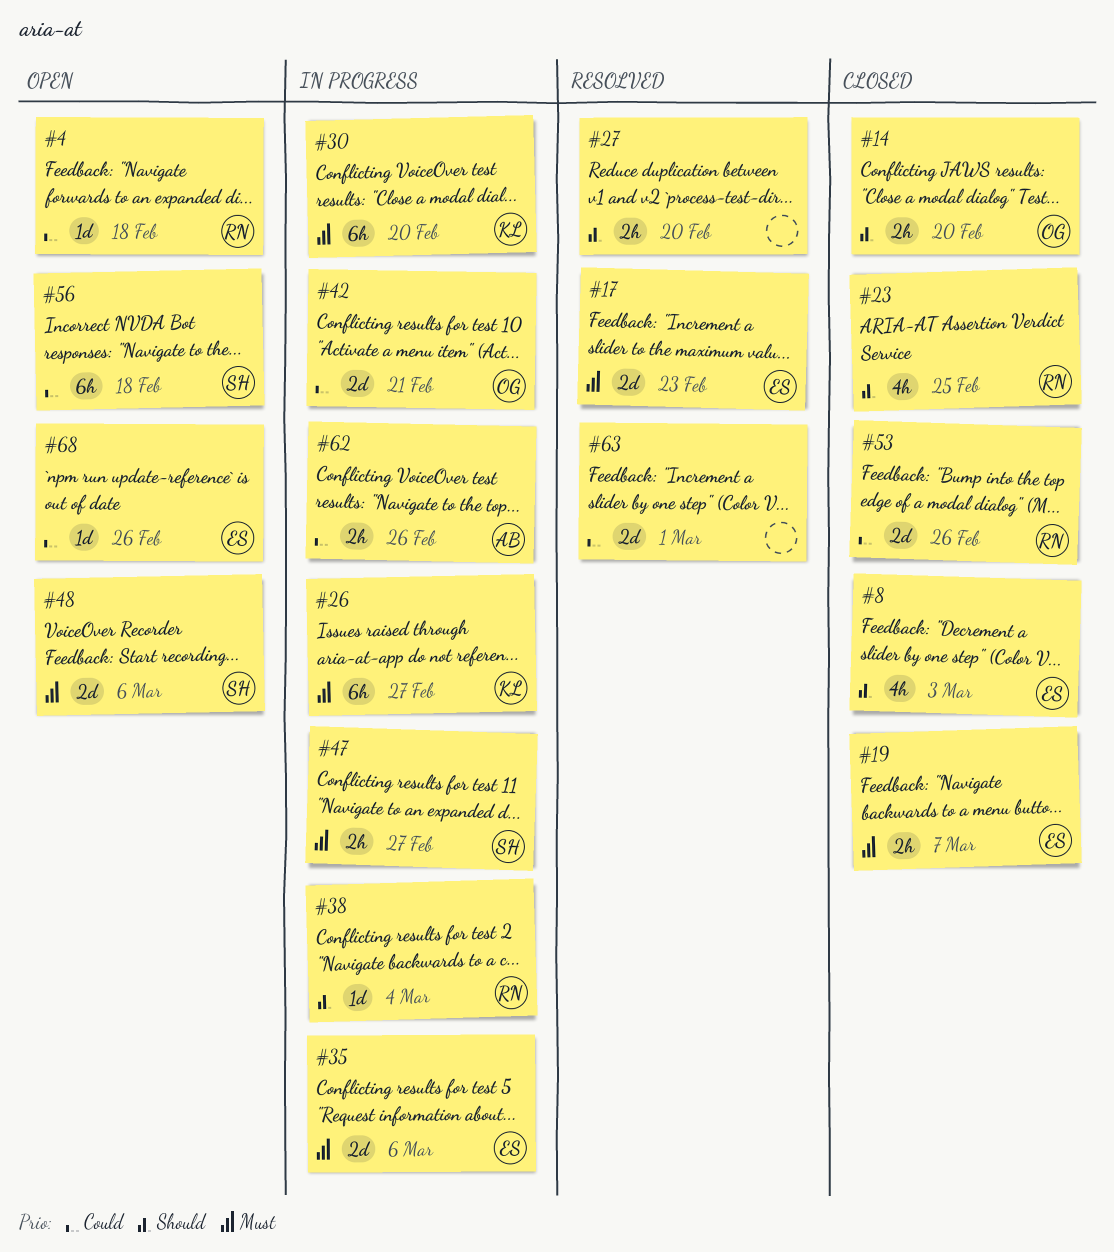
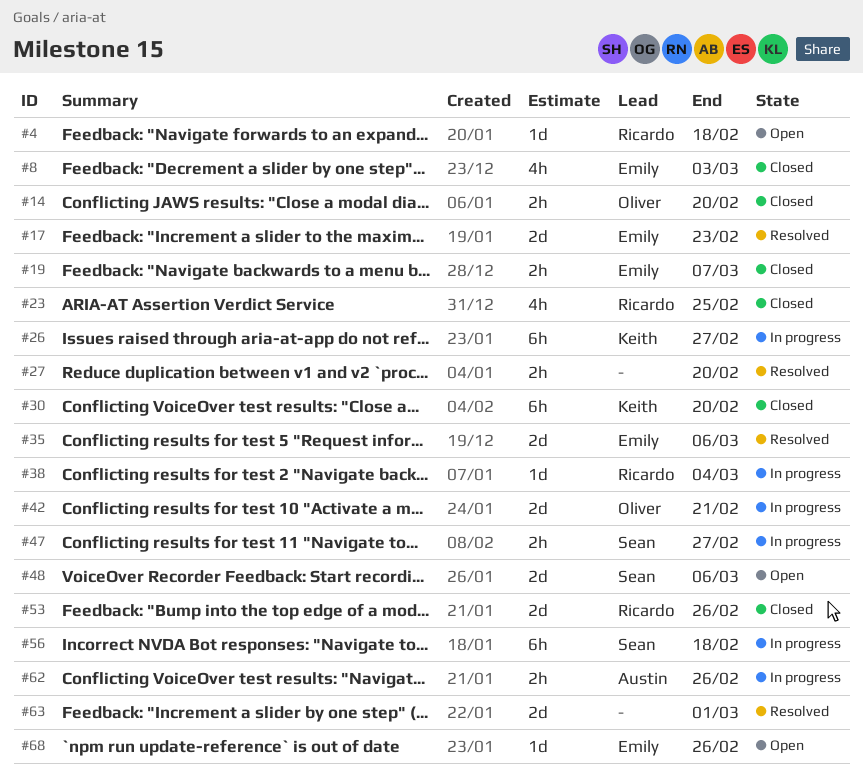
#30, status: In progress -> Closed
#35, status: In progress -> Resolved
#56, status: Open -> In progress

